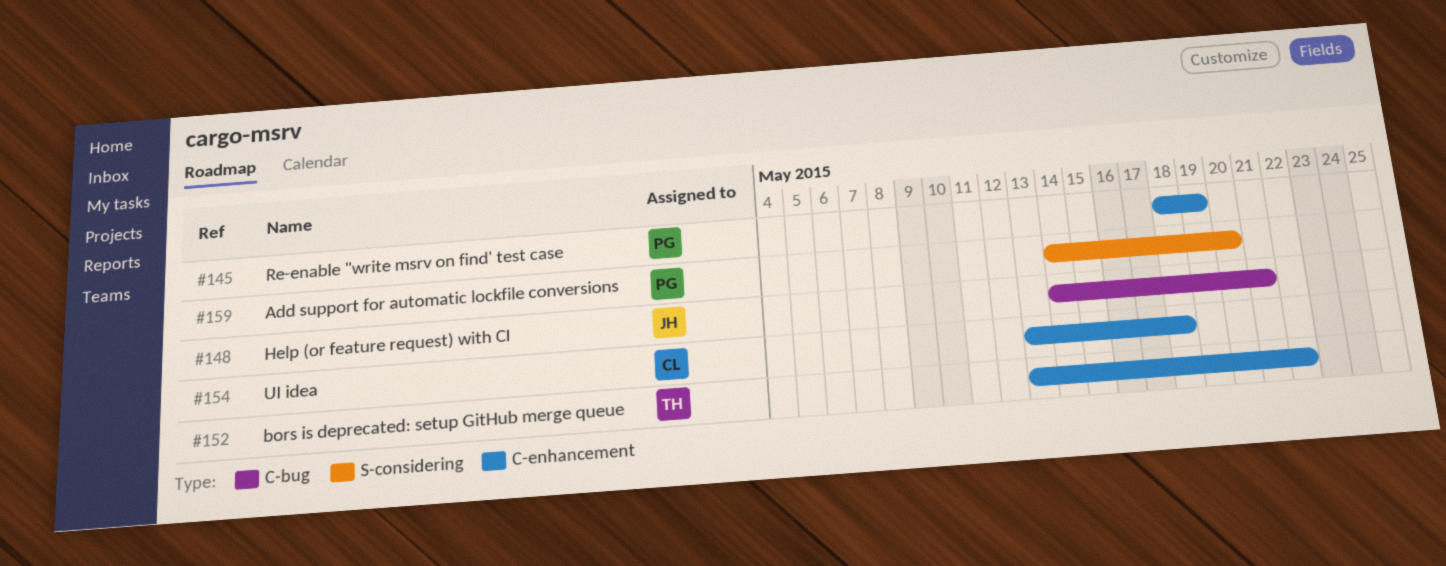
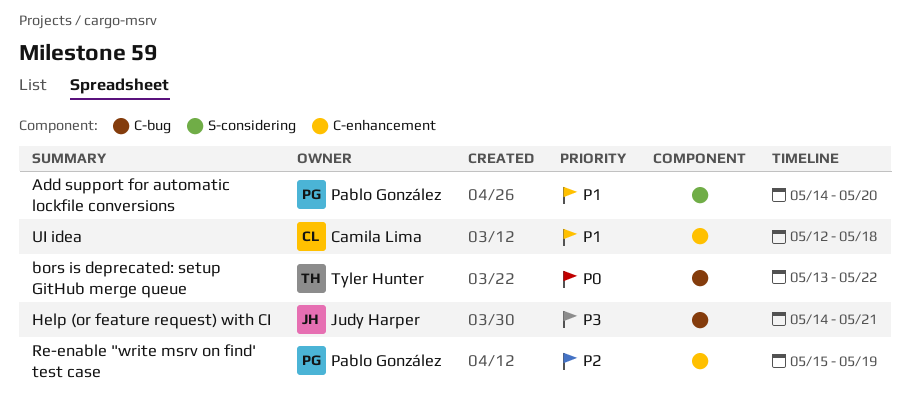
bors is deprecated: setup GitHub merge queue, label: C-enhancement -> C-bug
Re-enable "write msrv on find' test case, start: May 18 -> May 15
UI idea, start: May 13 -> May 12

